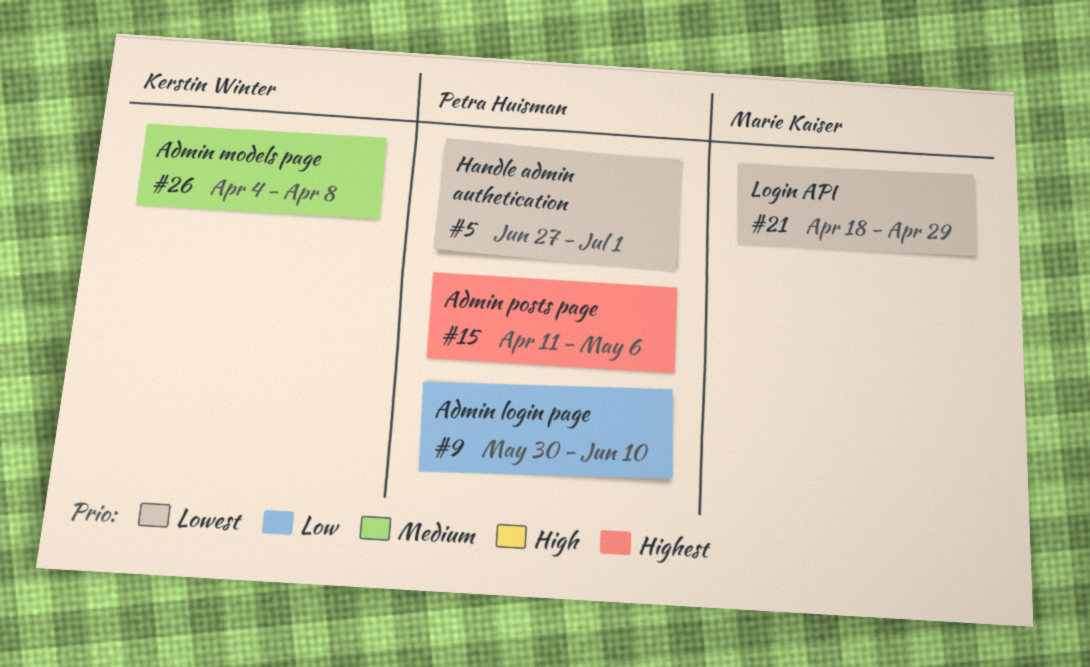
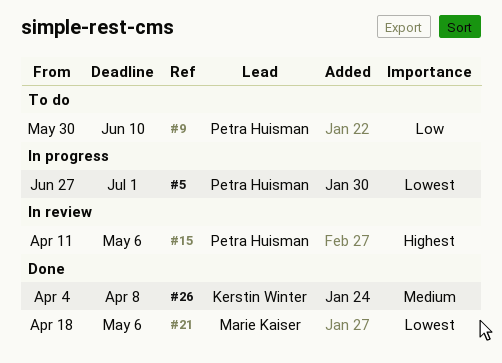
#21, due: Apr 29 -> May 6

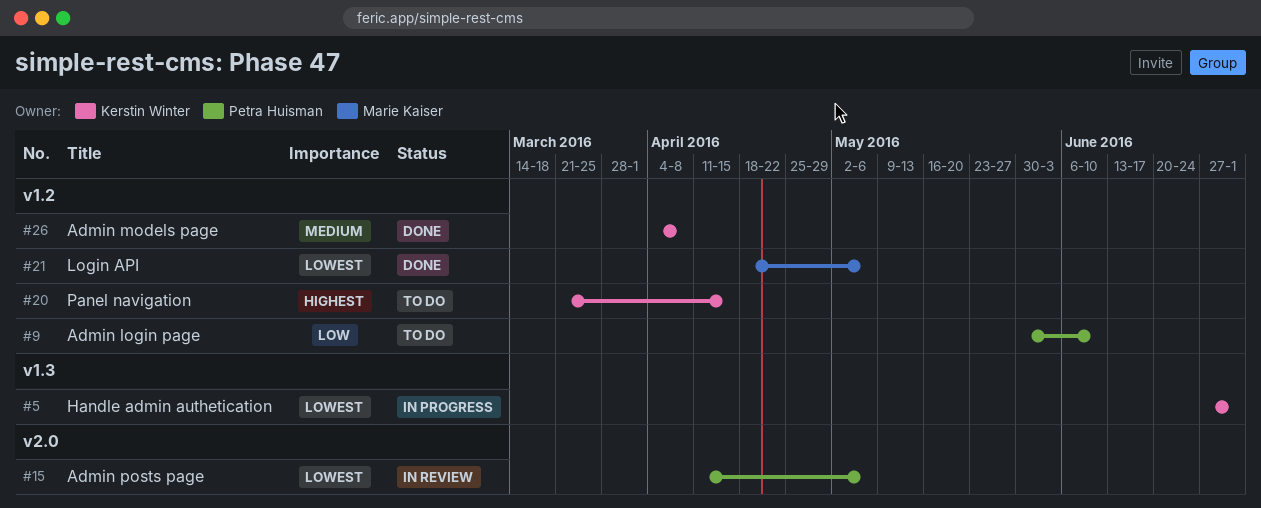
#5, owner: Petra Huisman -> Kerstin Winter
#15, priority: Highest -> Lowest
#20: none -> present

